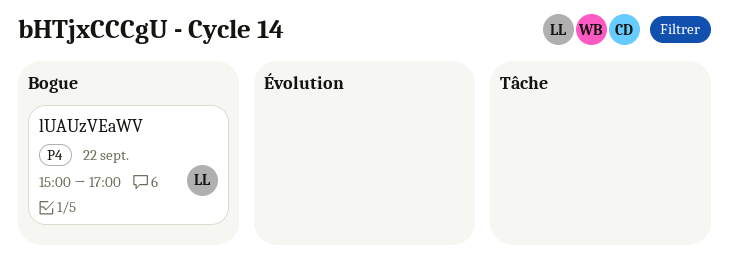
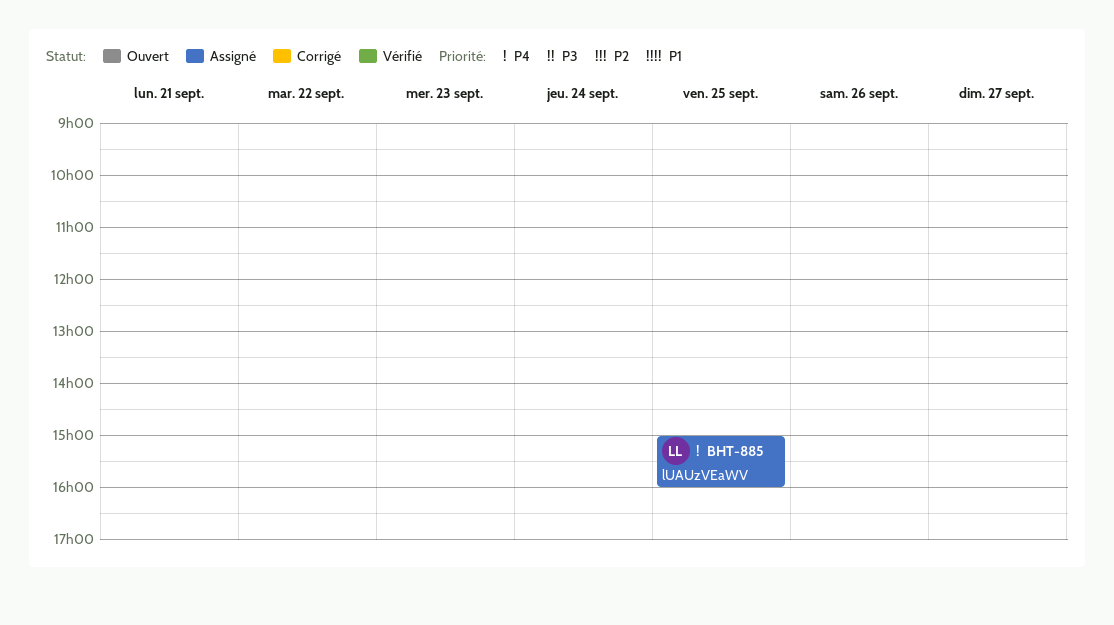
lUAUzVEaWV, day: Sep 22 -> Sep 25
lUAUzVEaWV, ends: 17:00 -> 16:00

